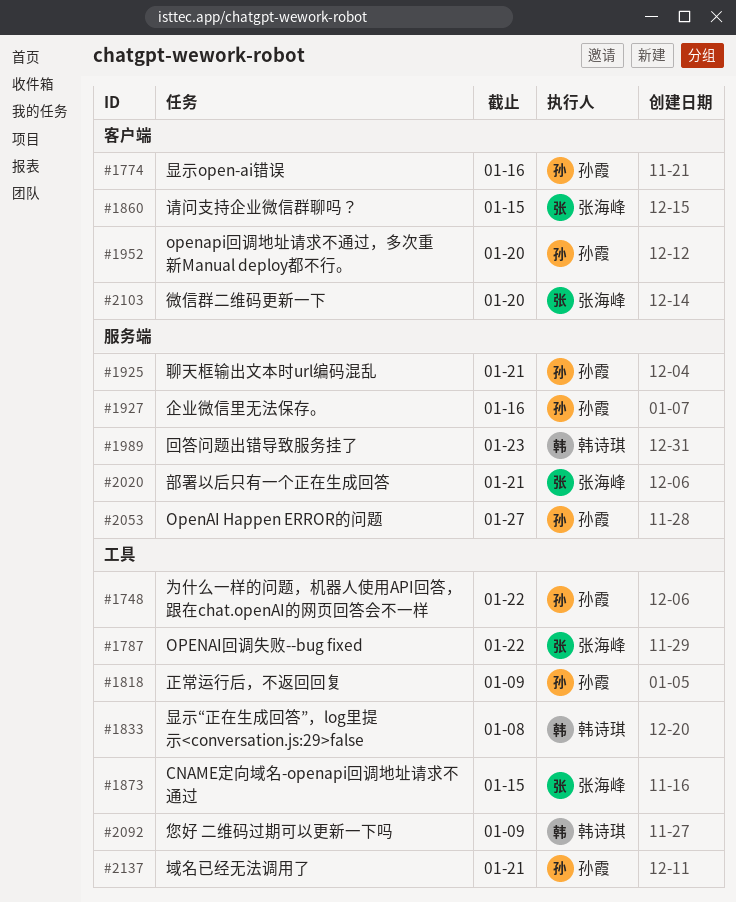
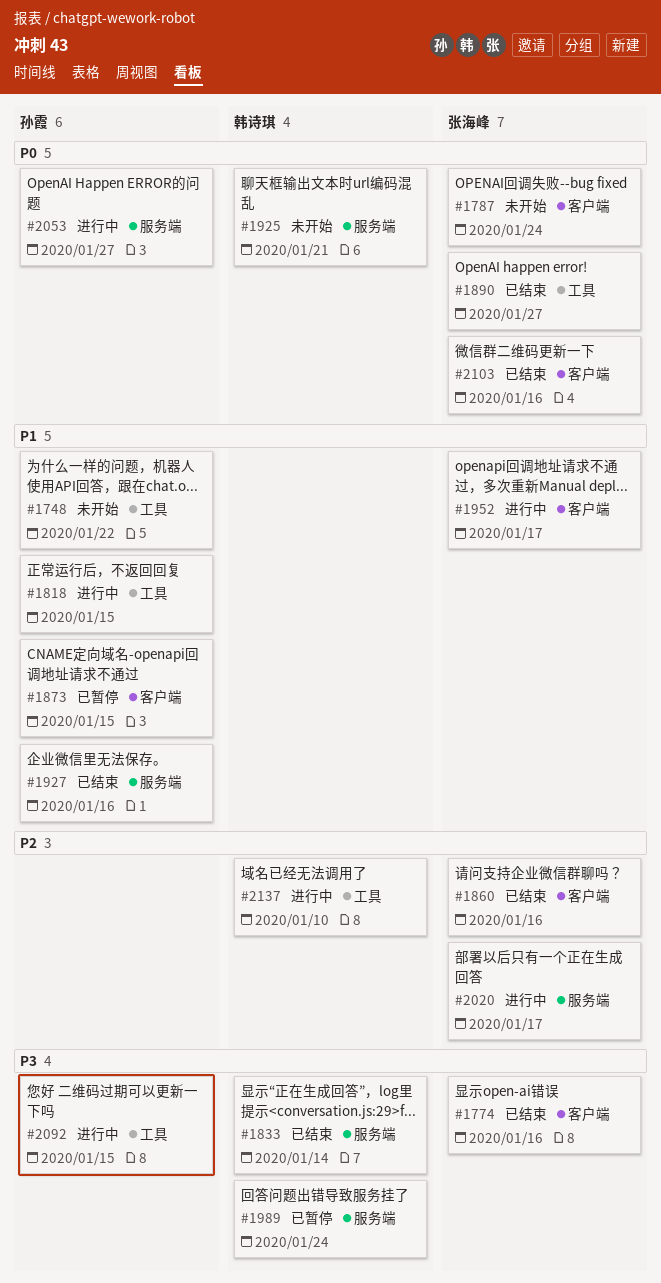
#1774, owner: 孙霞 -> 张海峰
#1787, label: 工具 -> 客户端
#1787, due: Jan 22 -> Jan 24
#1818, due: Jan 9 -> Jan 15
#1833, label: 工具 -> 服务端
#1833, due: Jan 8 -> Jan 14
#1860, due: Jan 15 -> Jan 16
#1873, owner: 张海峰 -> 孙霞
#1873, label: 工具 -> 客户端
#1890: none -> present
#1925, owner: 孙霞 -> 韩诗琪
#1952, owner: 孙霞 -> 张海峰
#1952, due: Jan 20 -> Jan 17
#1989, due: Jan 23 -> Jan 24
#2020, due: Jan 21 -> Jan 17
#2092, owner: 韩诗琪 -> 孙霞
#2092, due: Jan 9 -> Jan 15
#2103, due: Jan 20 -> Jan 16
#2137, owner: 孙霞 -> 韩诗琪
#2137, due: Jan 21 -> Jan 10

